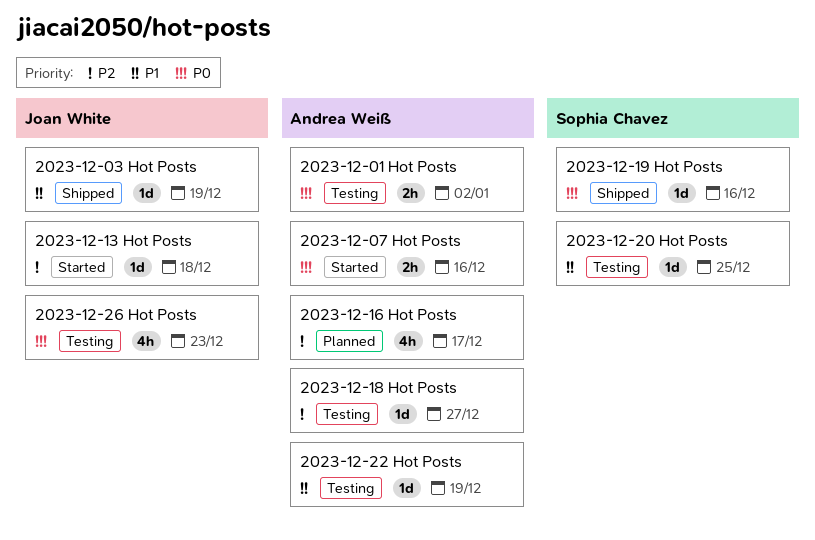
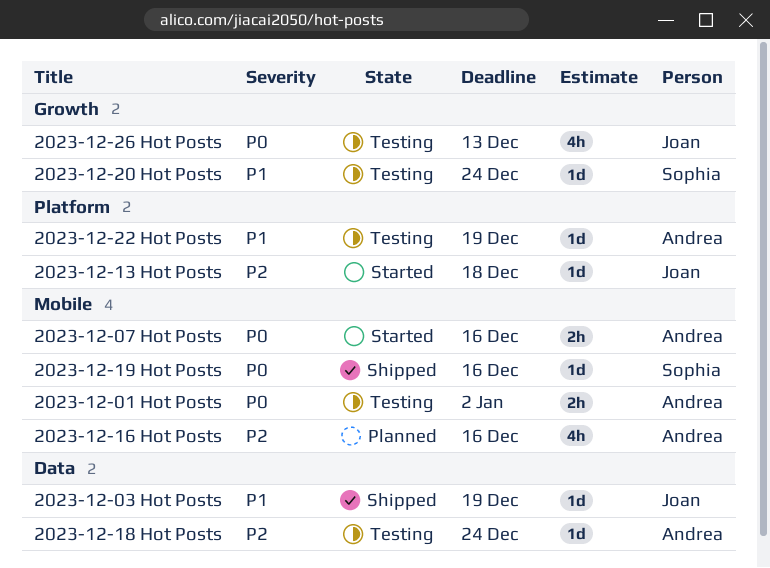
2023-12-16 Hot Posts, due: Dec 17 -> Dec 16
2023-12-18 Hot Posts, due: Dec 27 -> Dec 24
2023-12-20 Hot Posts, due: Dec 25 -> Dec 24
2023-12-26 Hot Posts, due: Dec 23 -> Dec 13

